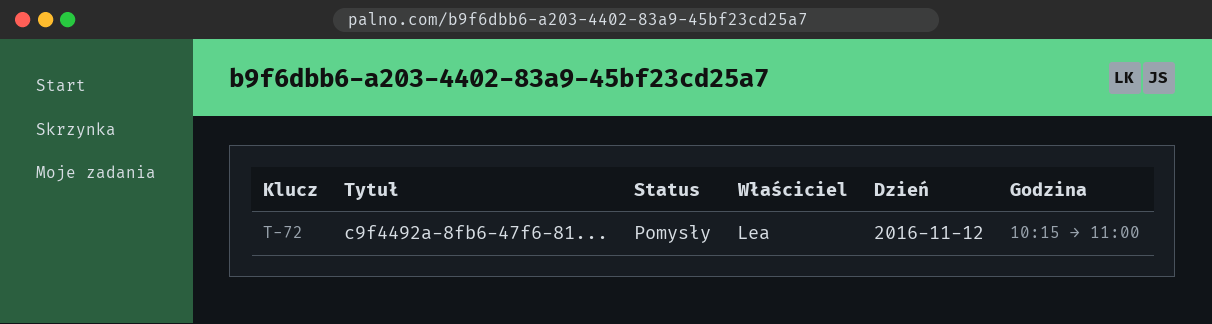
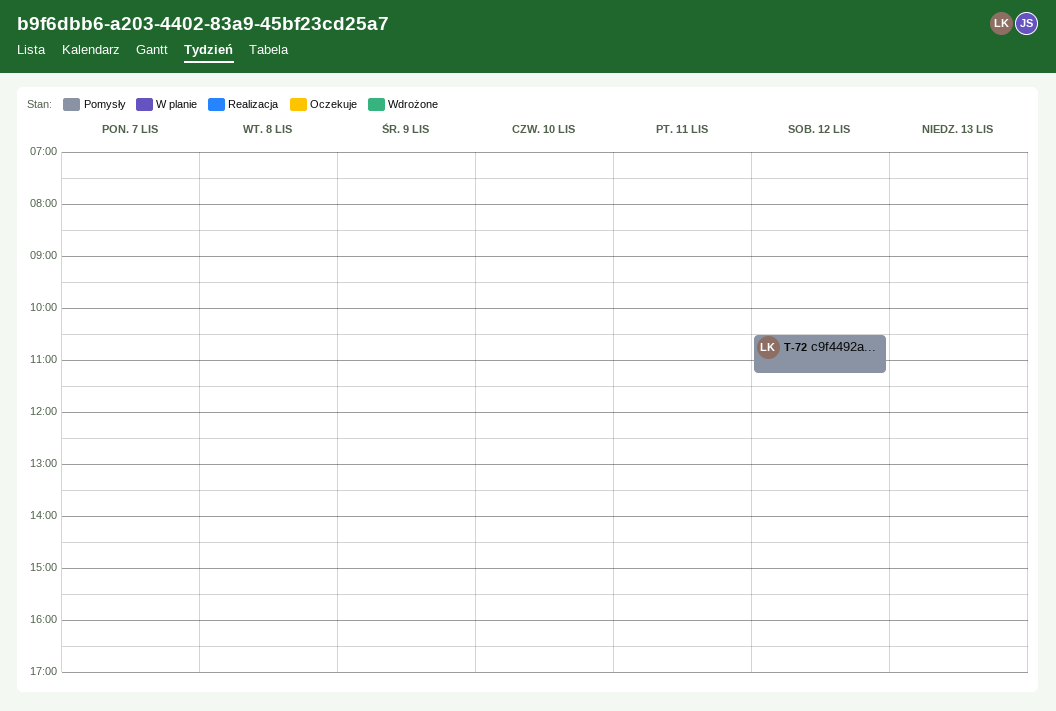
T-72, begins: 10:15 -> 10:30
T-72, ends: 11:00 -> 11:15

